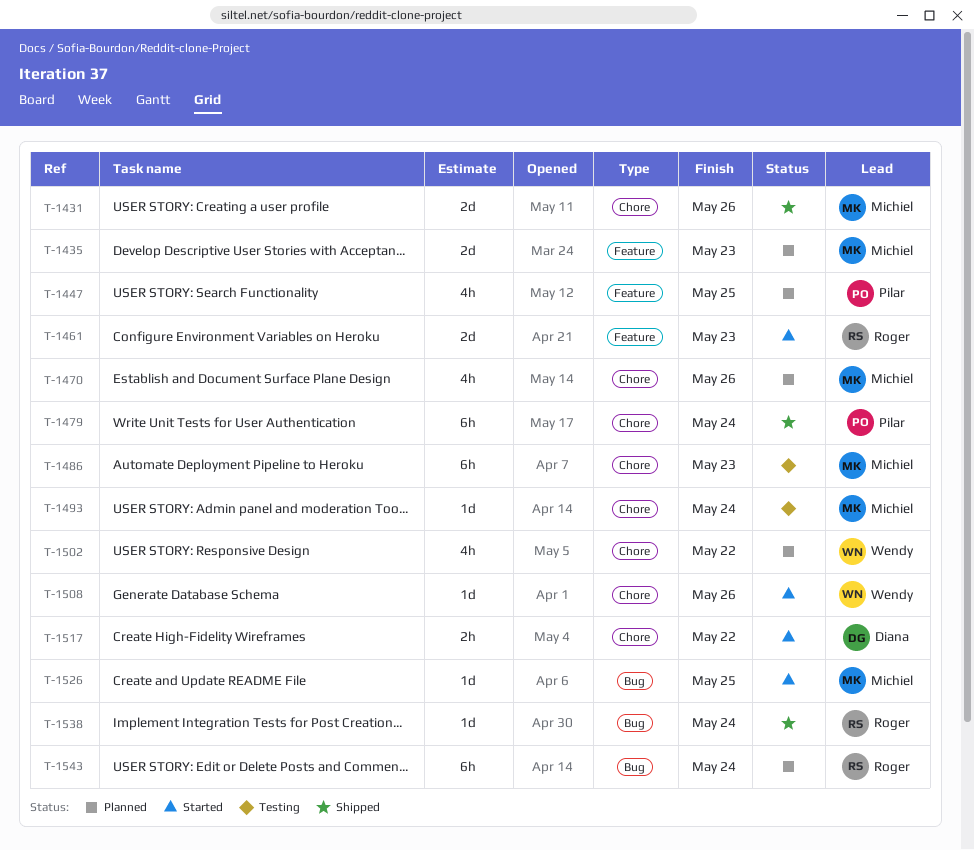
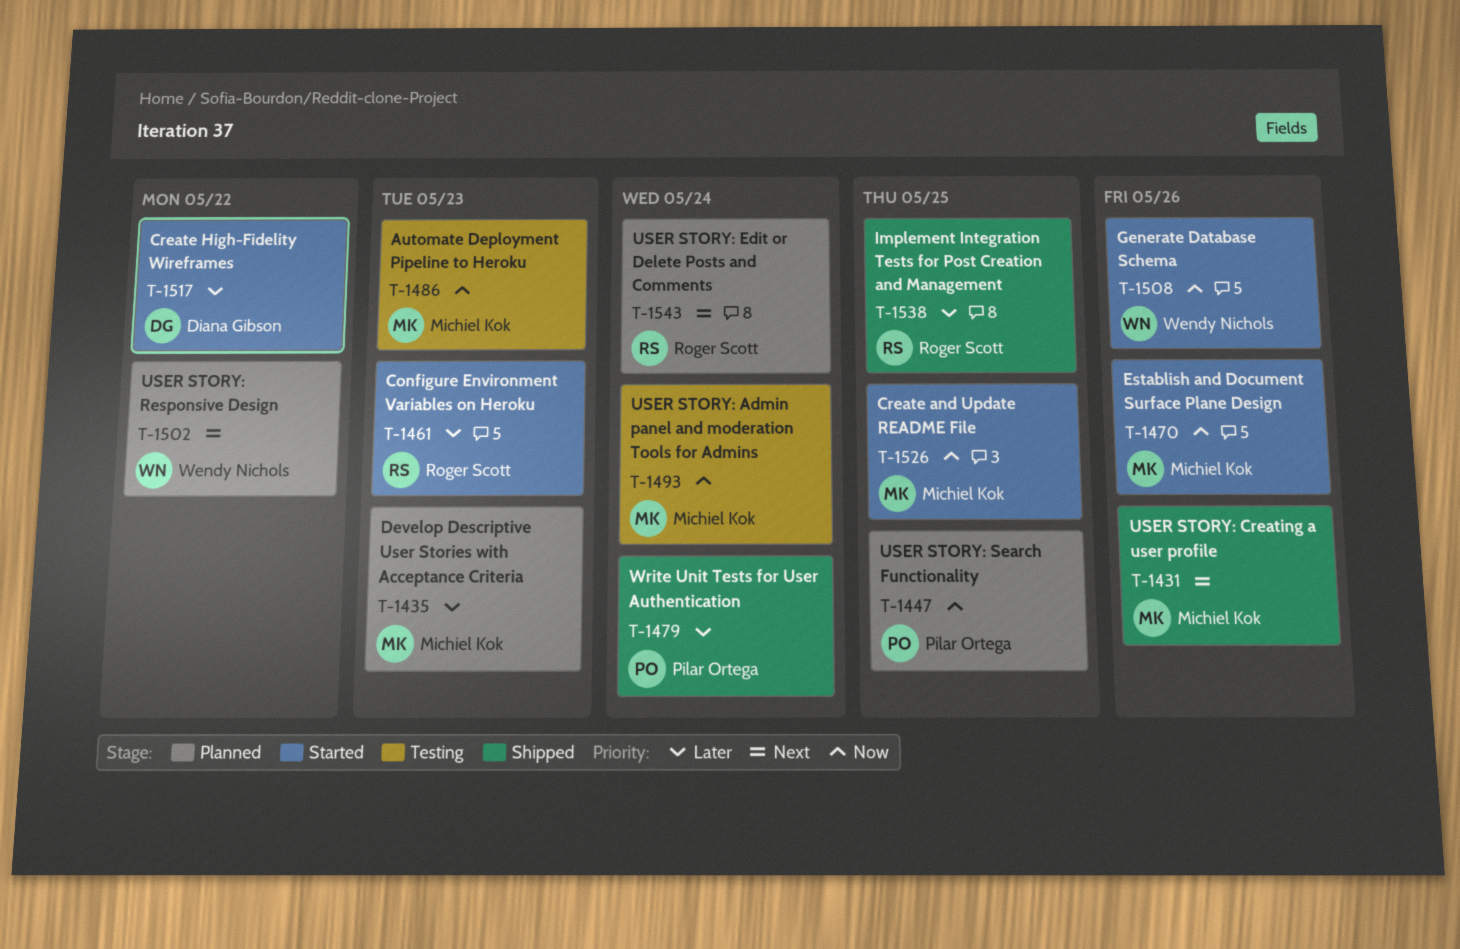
T-1470, status: Planned -> Started
T-1538, due: May 24 -> May 25

